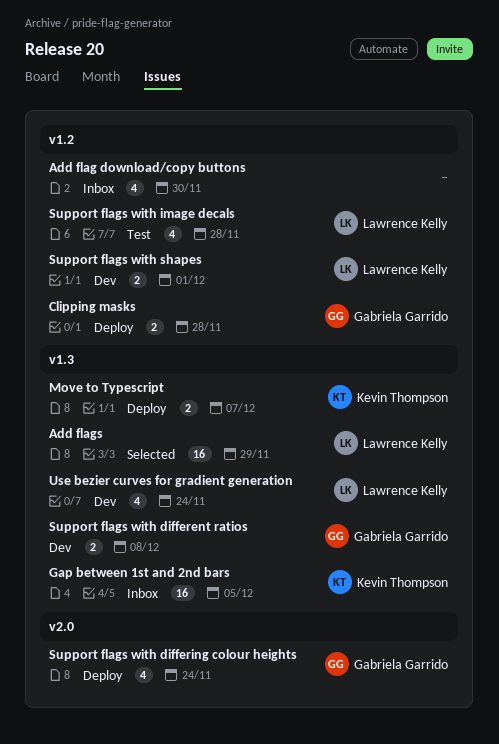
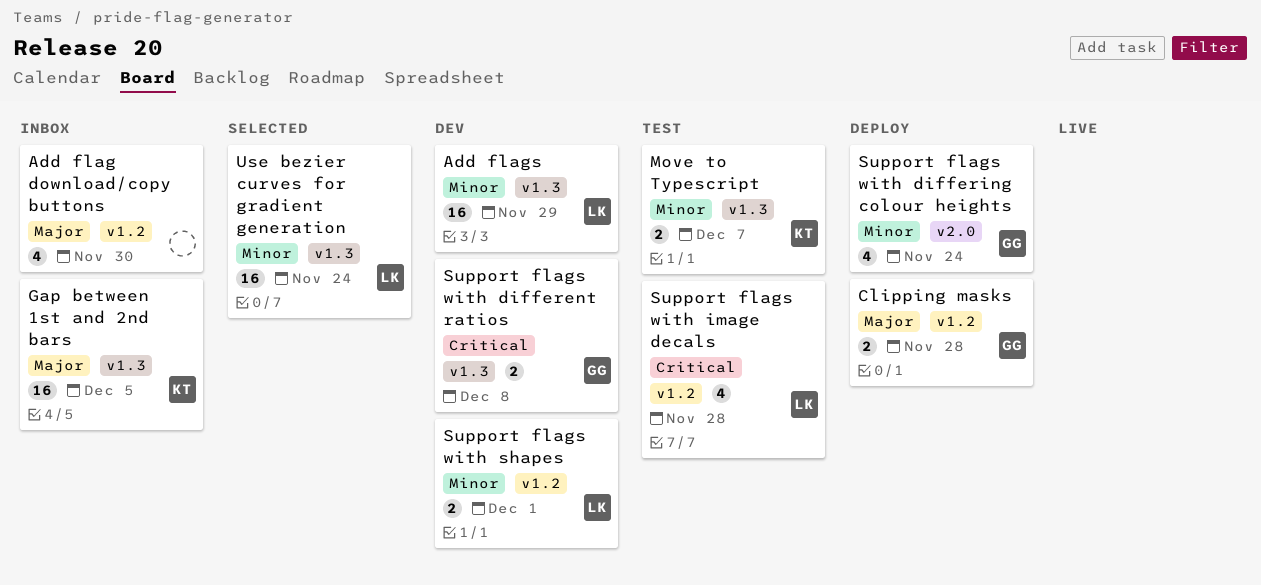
Add flags, status: Selected -> Dev
Move to Typescript, status: Deploy -> Test
Use bezier curves for gradient generation, status: Dev -> Selected
Use bezier curves for gradient generation, estimate: 4 -> 16

